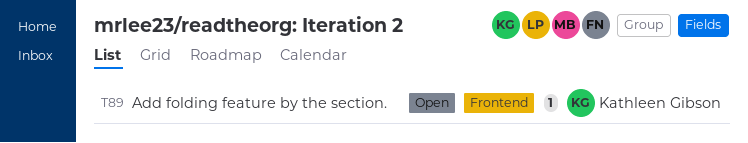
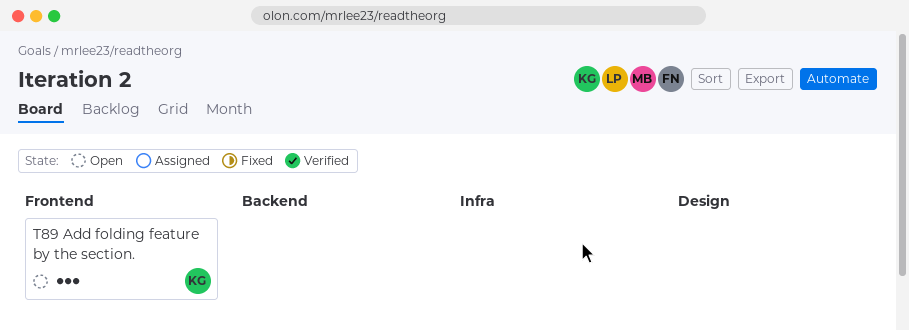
T89, estimate: 1 -> 3

